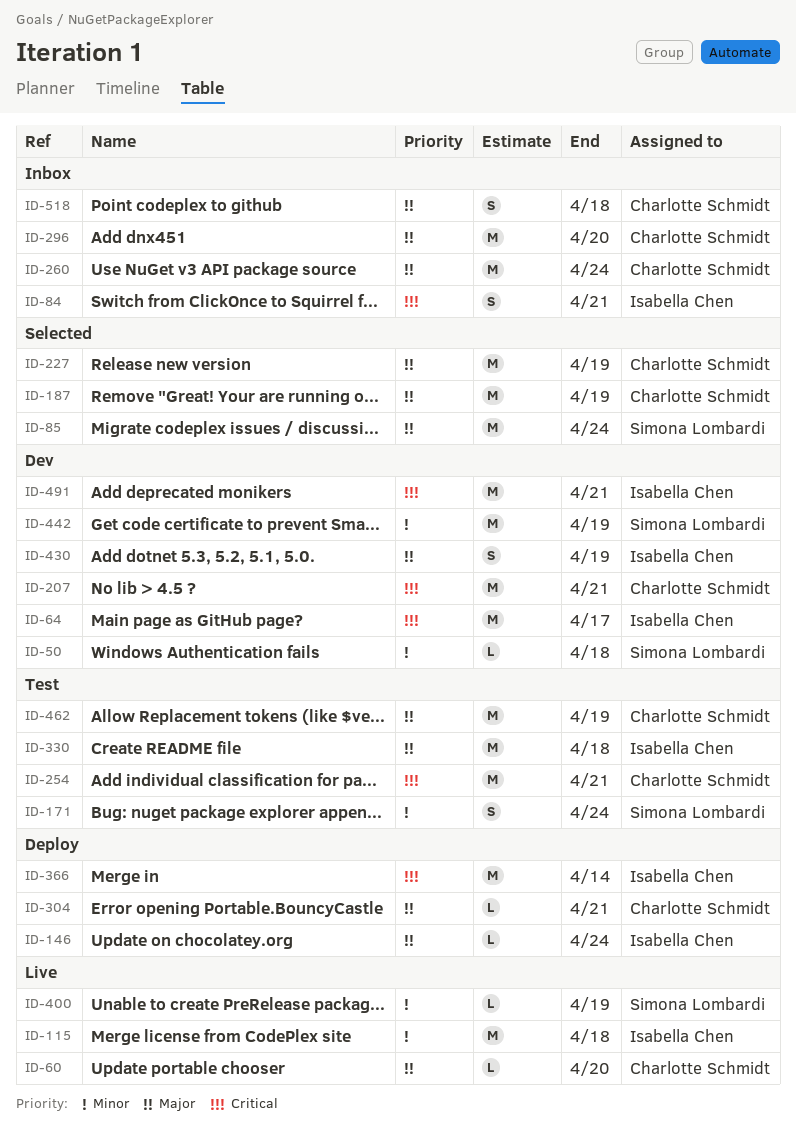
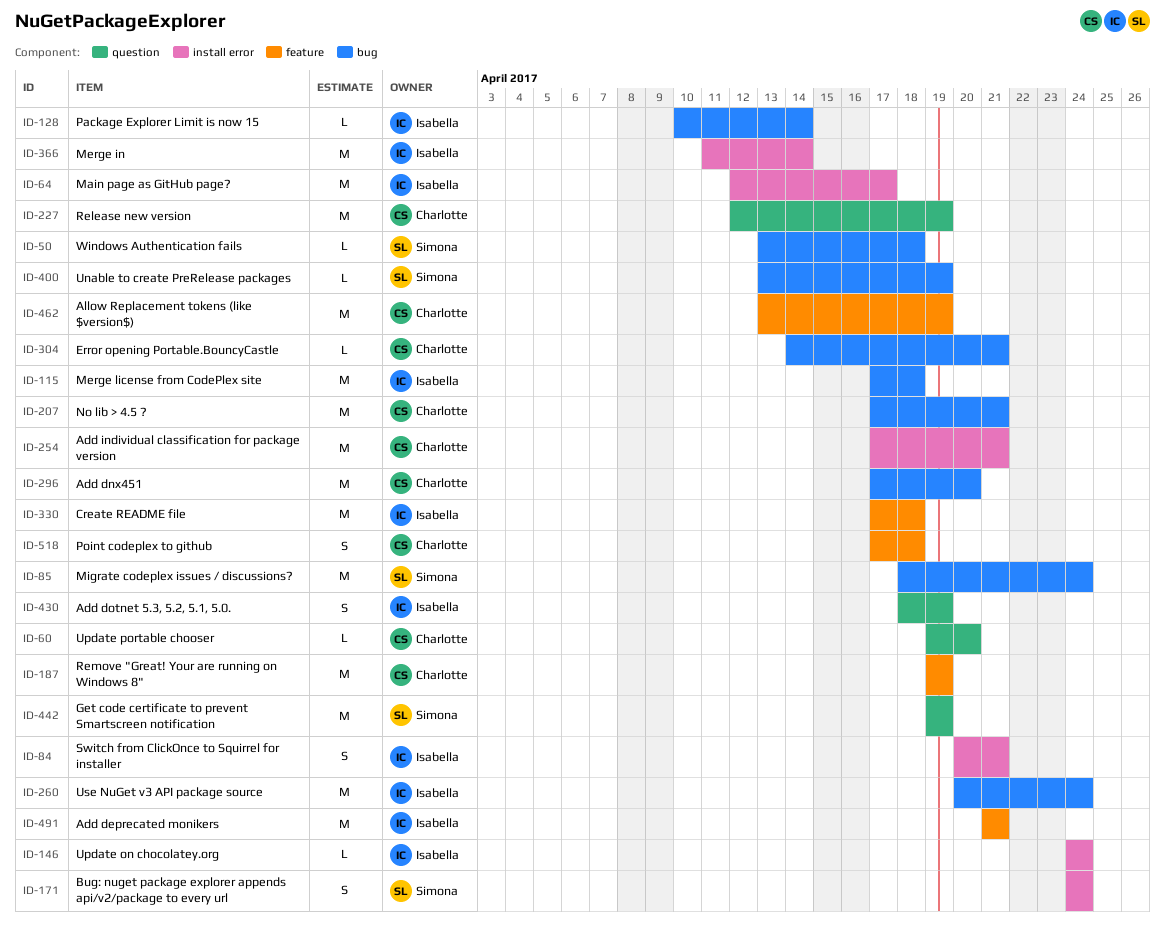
ID-128: none -> present
ID-260, owner: Charlotte Schmidt -> Isabella Chen

